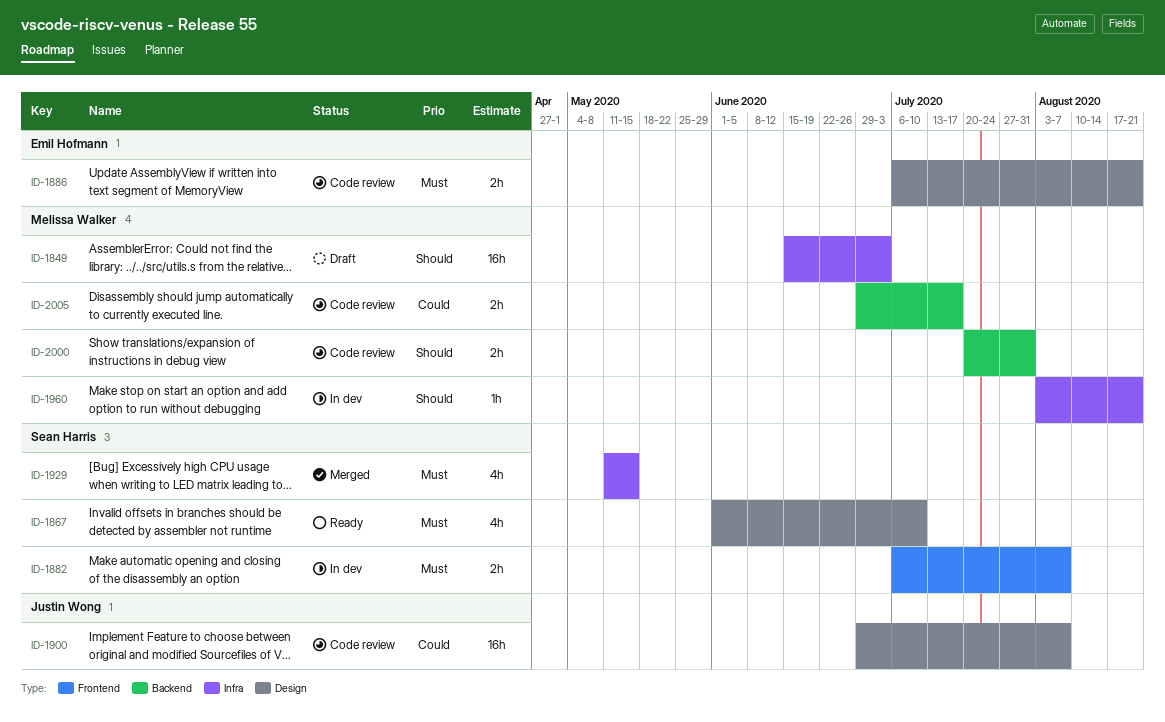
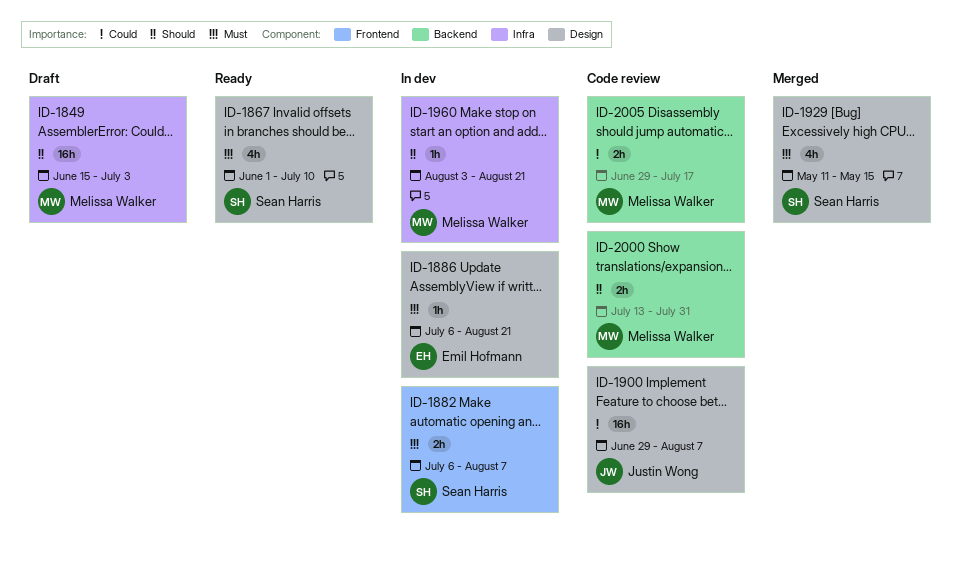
ID-1886, status: Code review -> In dev
ID-1886, estimate: 2h -> 1h
ID-1929, label: Infra -> Design
ID-2000, start: Jul 20 -> Jul 13

